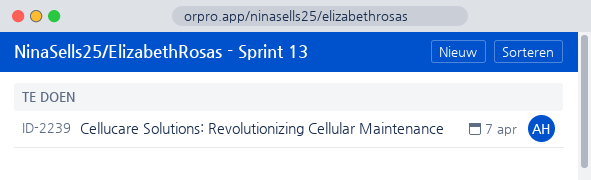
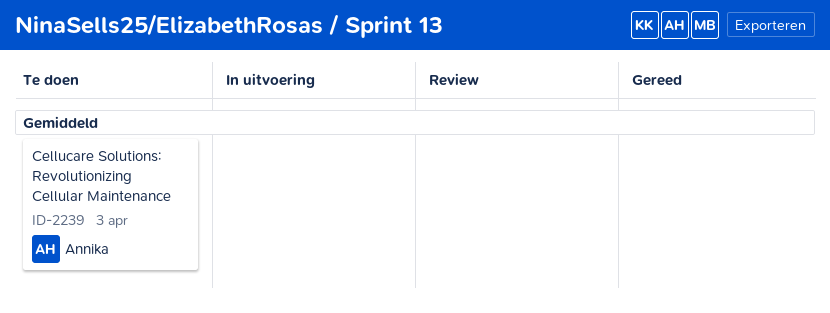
ID-2239, due: Apr 7 -> Apr 3

